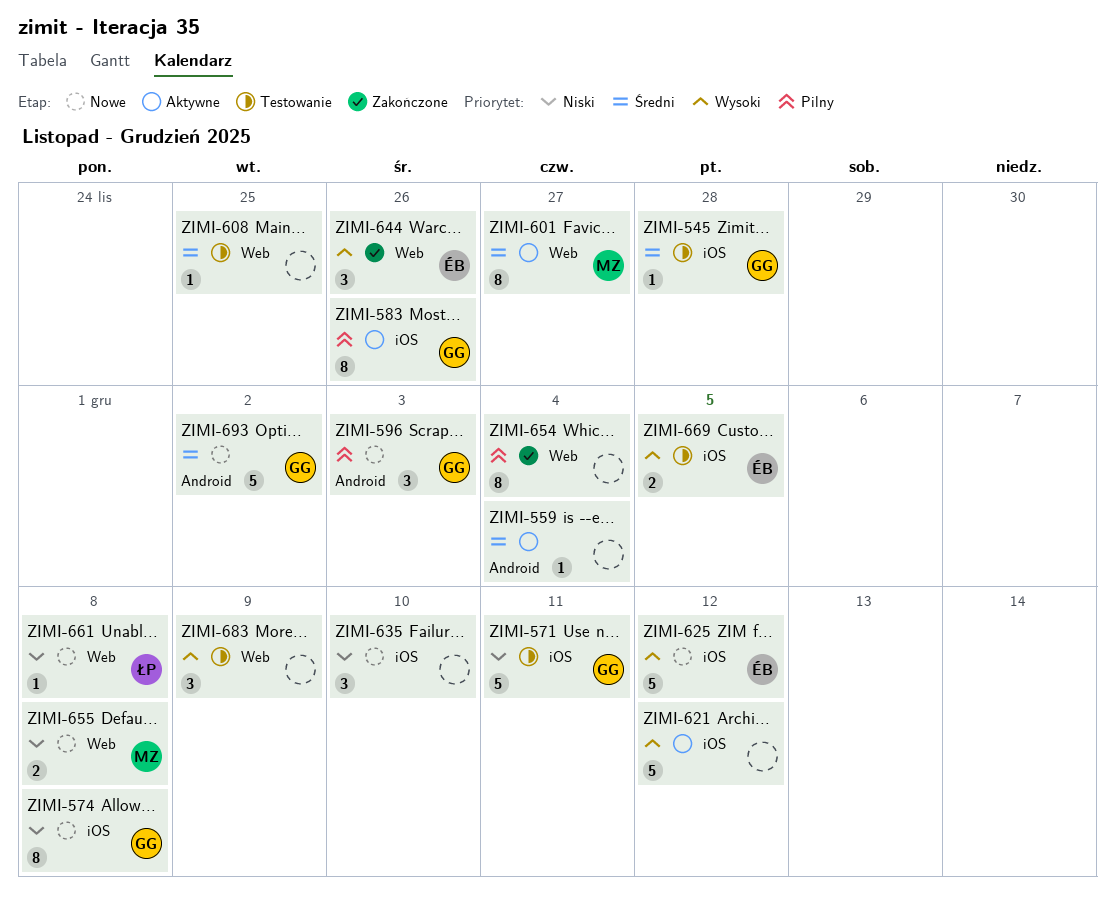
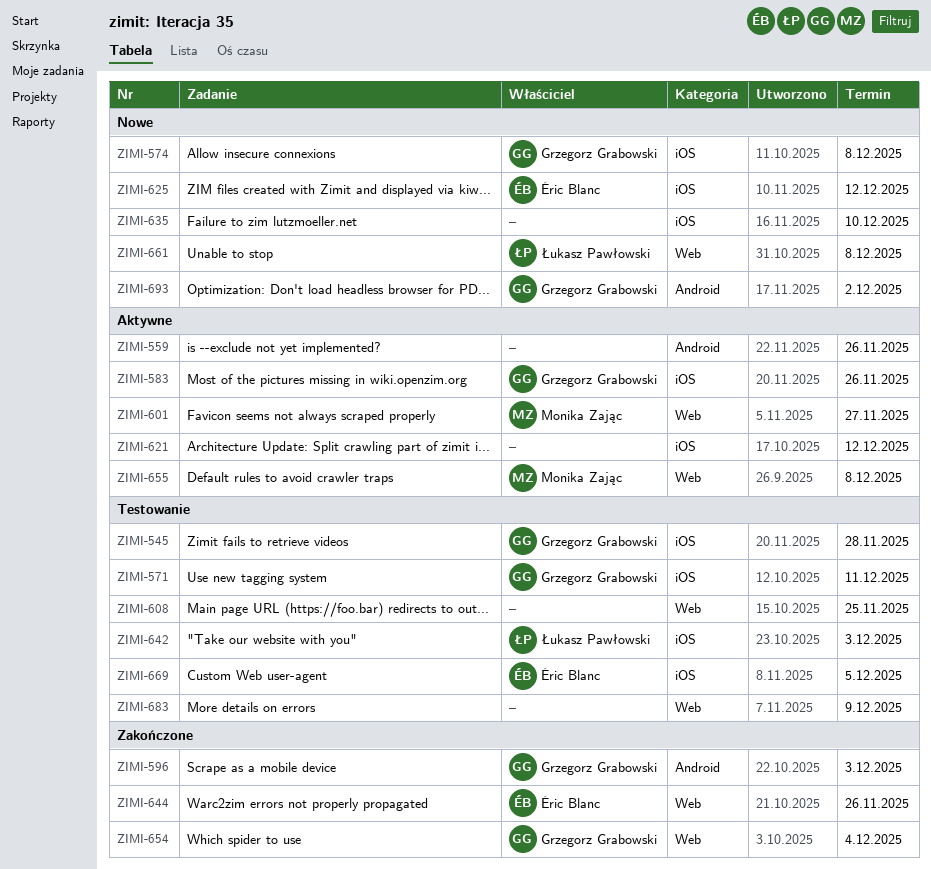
ZIMI-559, due: Dec 4 -> Nov 26
ZIMI-596, status: Nowe -> Zakończone
ZIMI-642: none -> present
ZIMI-654, owner: none -> Grzegorz Grabowski
ZIMI-655, status: Nowe -> Aktywne

